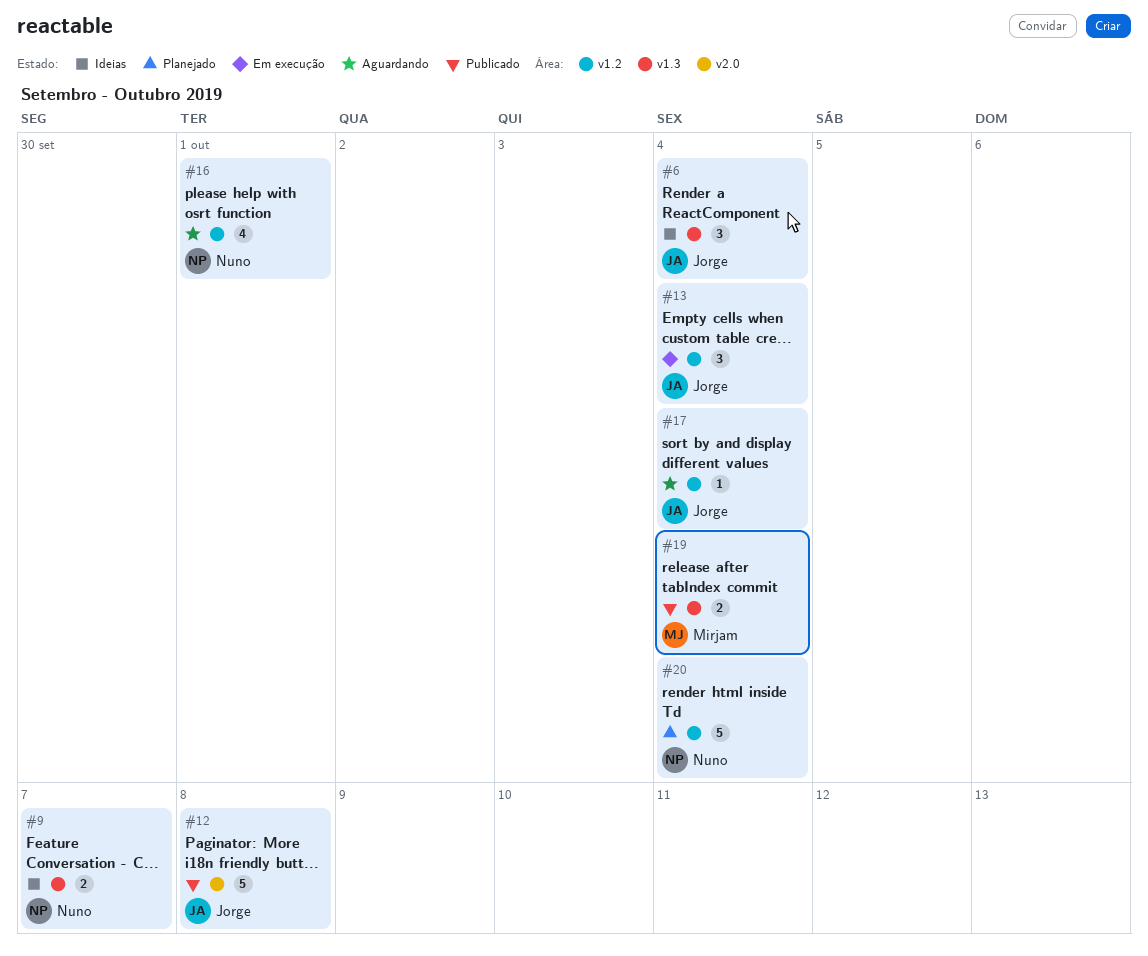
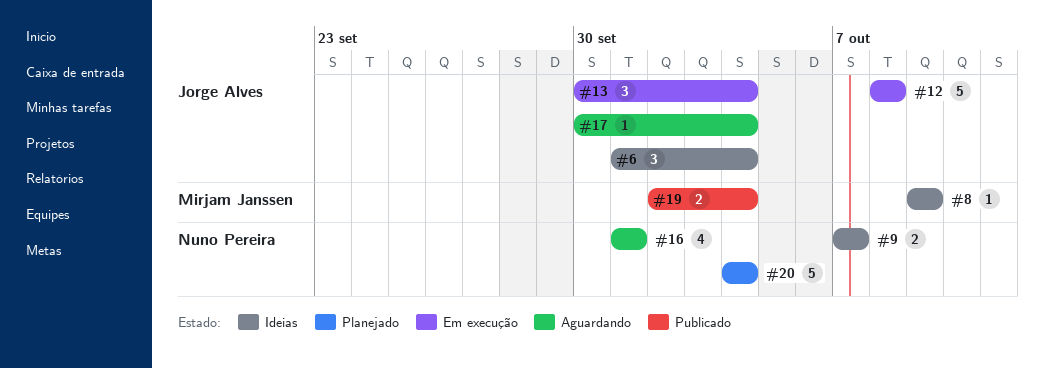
#8: none -> present
#12, status: Publicado -> Em execução

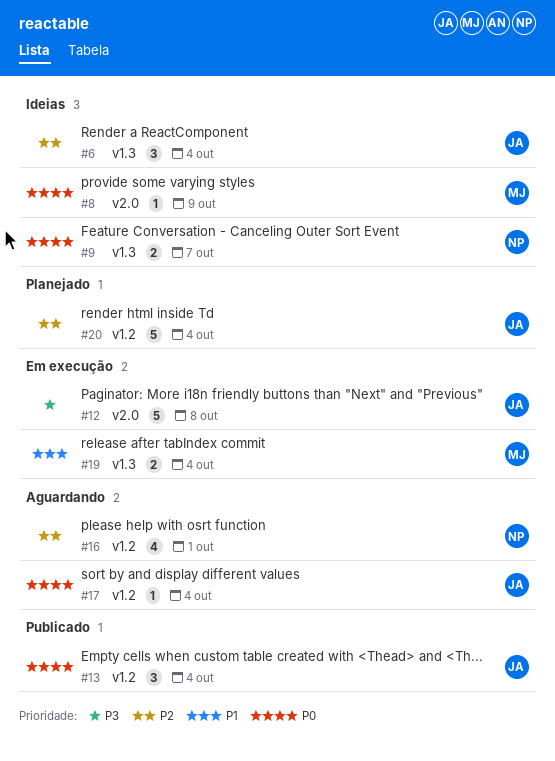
#13, status: Em execução -> Publicado
#19, status: Publicado -> Em execução
#20, owner: Nuno Pereira -> Jorge Alves

